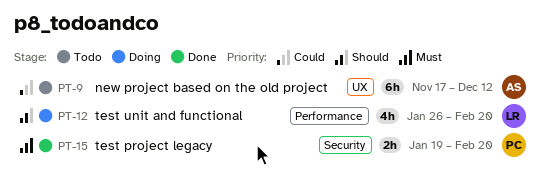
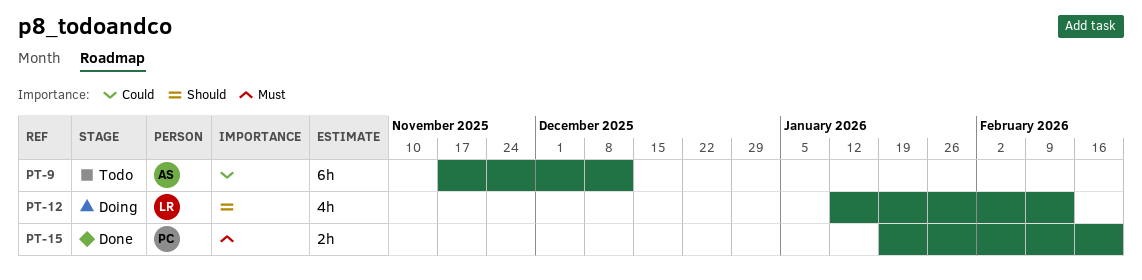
PT-12, start: Jan 26 -> Jan 12
PT-12, due: Feb 20 -> Feb 13

